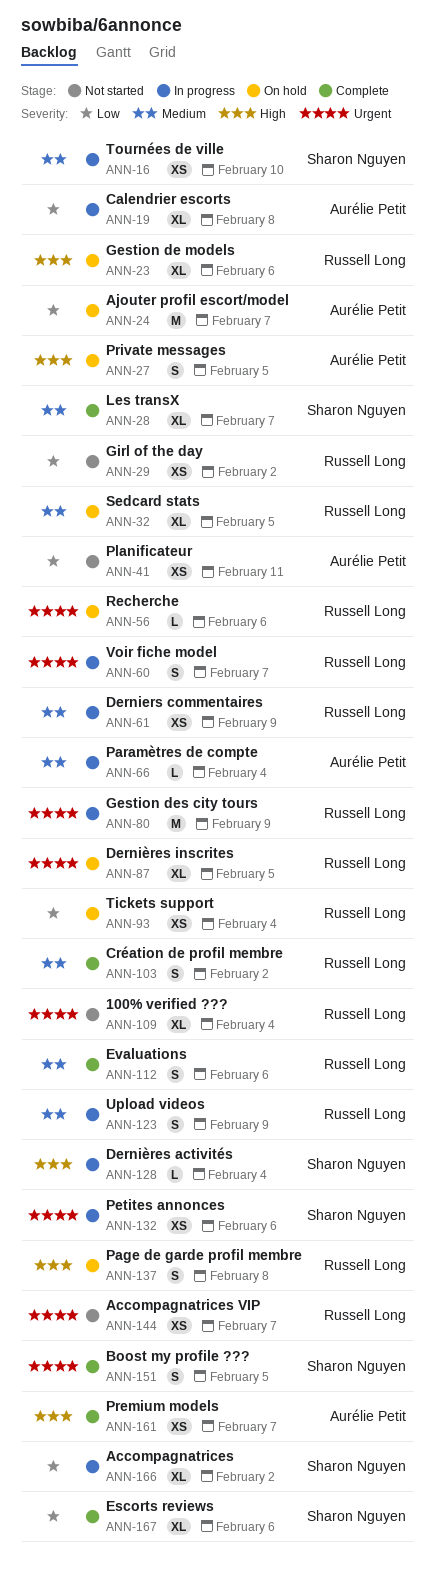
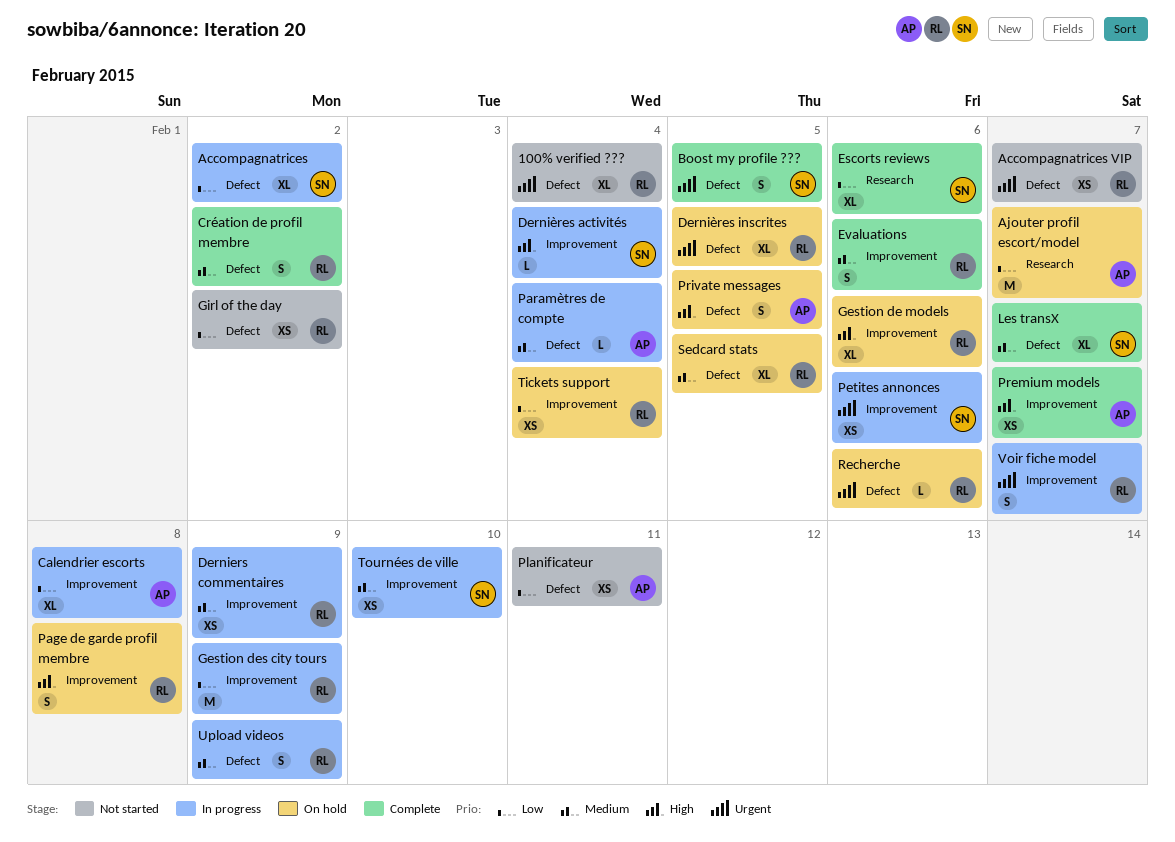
Gestion des city tours, priority: Urgent -> Low

